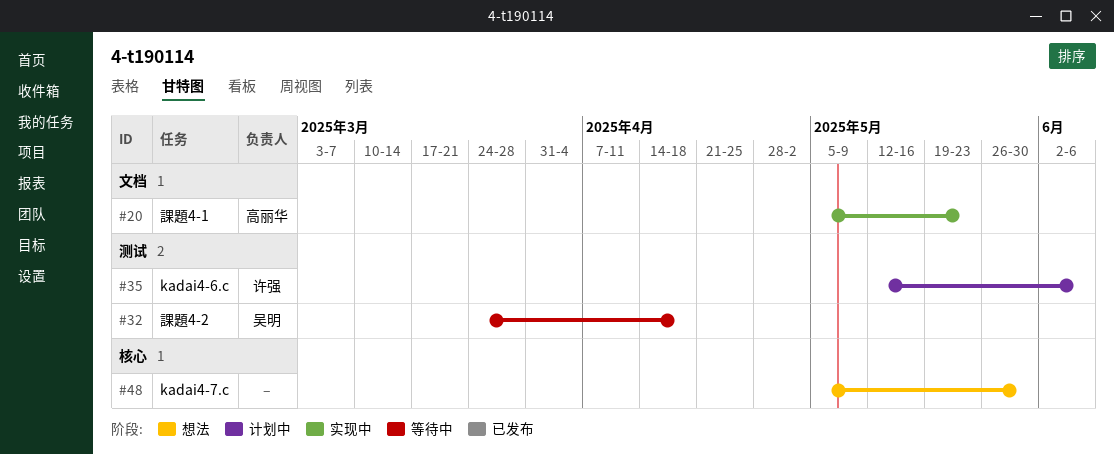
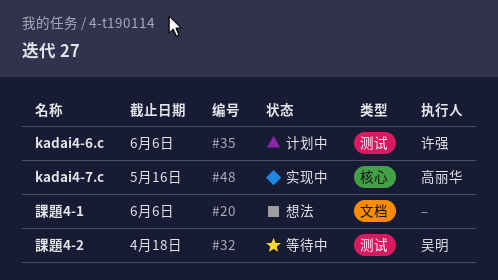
#20, status: 实现中 -> 想法
#20, owner: 高丽华 -> none
#20, due: May 23 -> Jun 6
#48, status: 想法 -> 实现中
#48, owner: none -> 高丽华
#48, due: May 30 -> May 16

